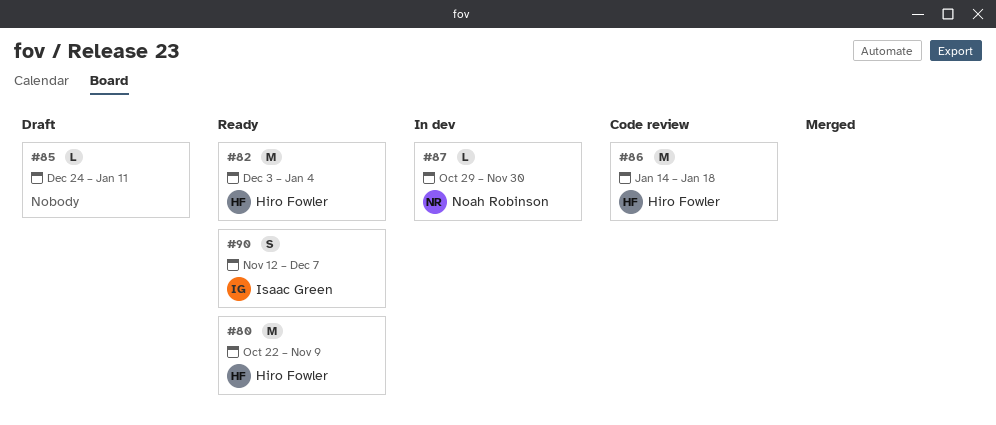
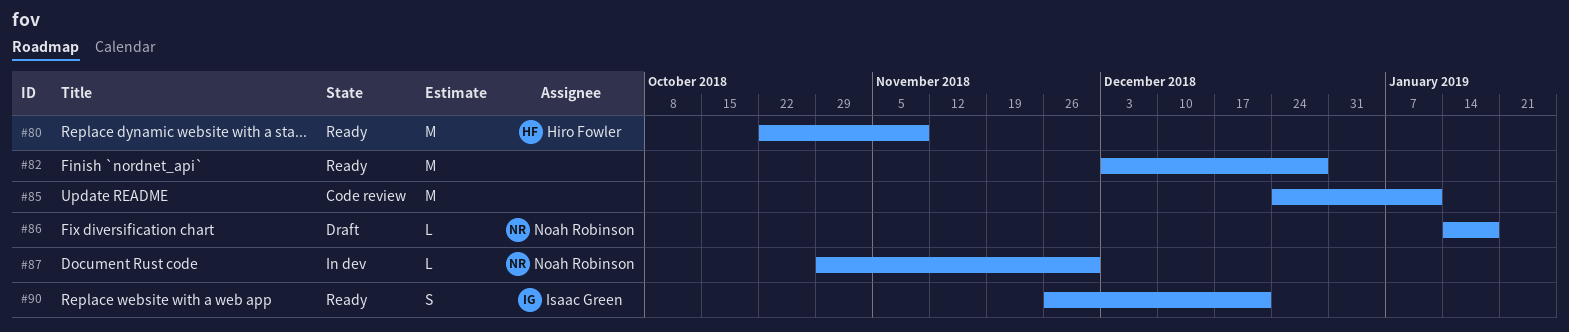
#82, owner: Hiro Fowler -> none
#82, due: Jan 4 -> Dec 28
#85, status: Draft -> Code review
#85, estimate: L -> M
#86, status: Code review -> Draft
#86, owner: Hiro Fowler -> Noah Robinson
#86, estimate: M -> L
#90, start: Nov 12 -> Nov 26
#90, due: Dec 7 -> Dec 21

